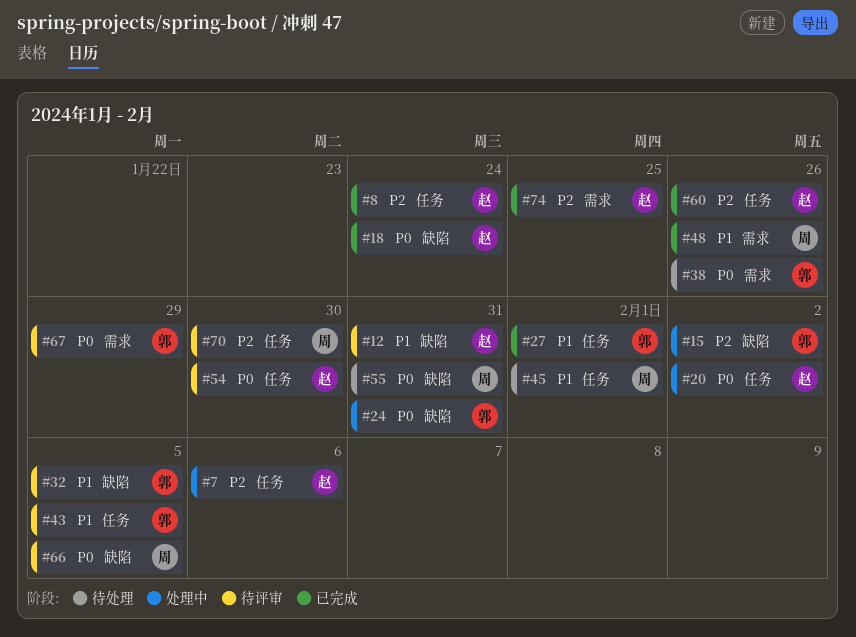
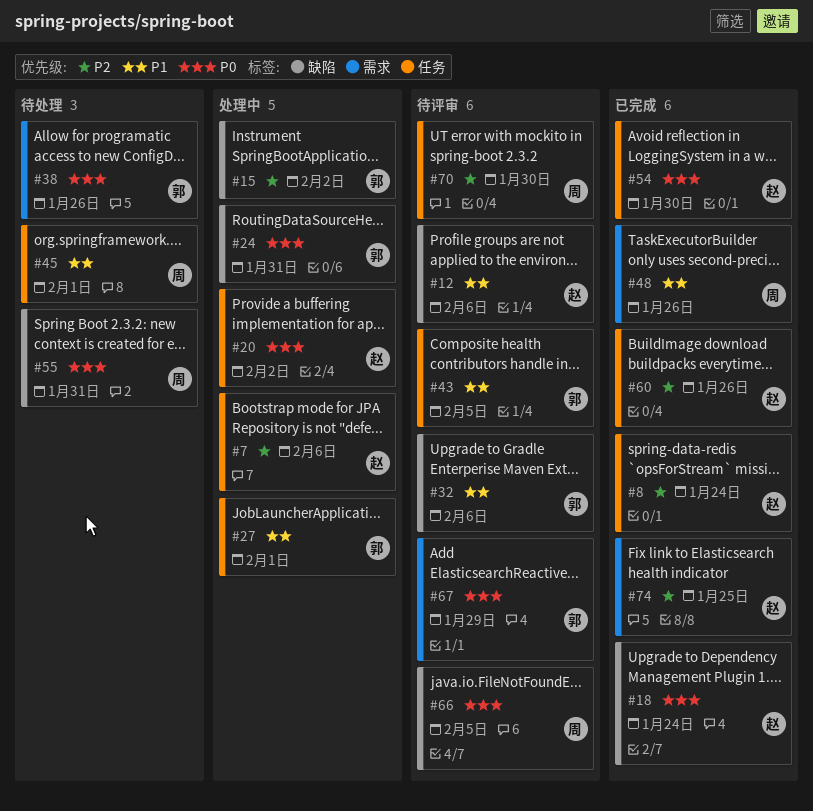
#12, due: Jan 31 -> Feb 6
#27, status: 已完成 -> 处理中
#32, due: Feb 5 -> Feb 6
#54, status: 待评审 -> 已完成

